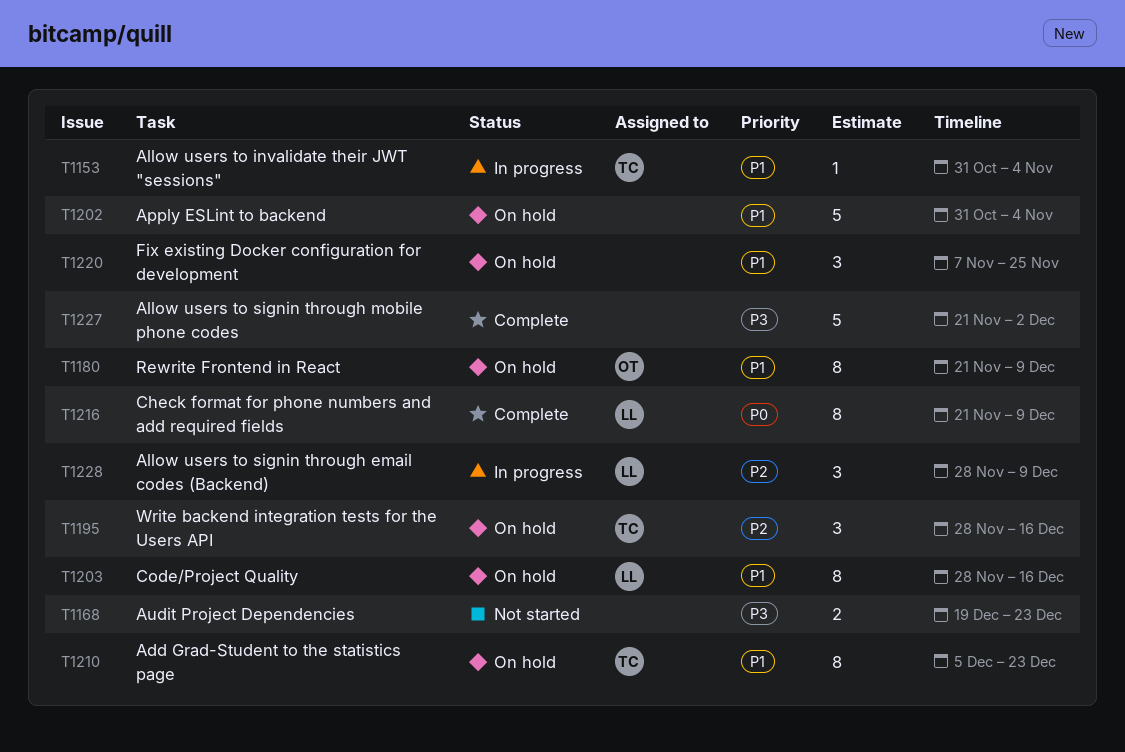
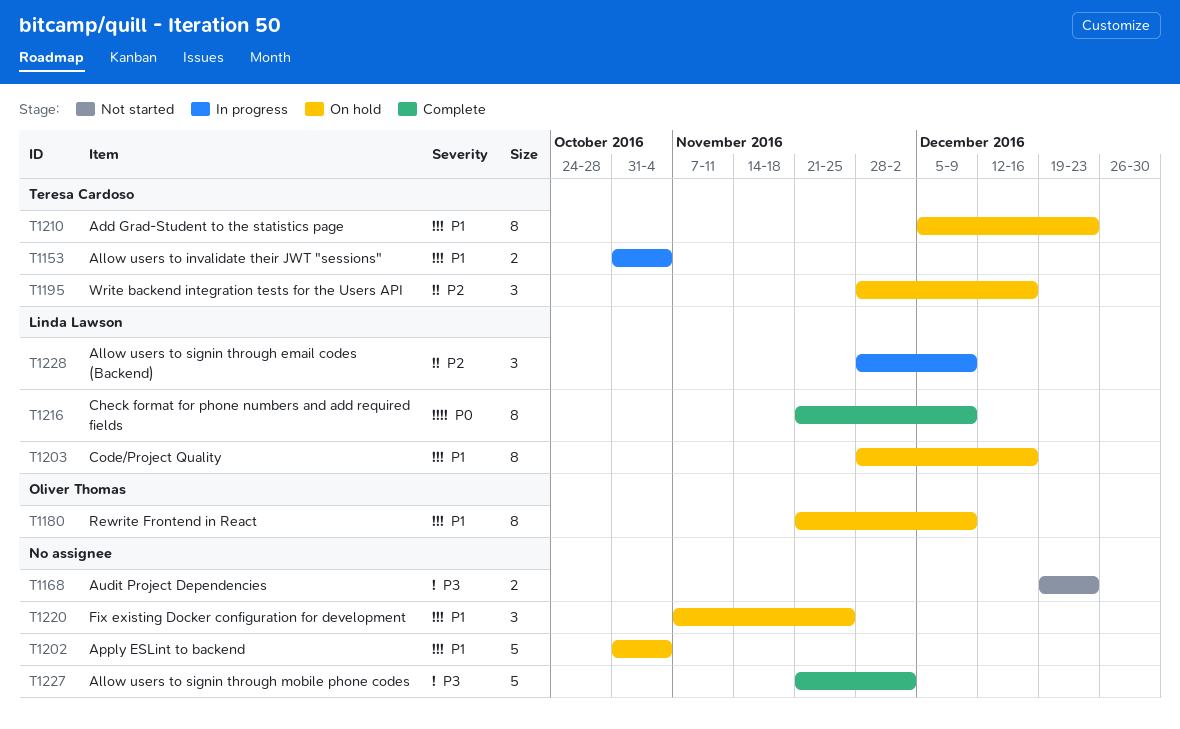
T1153, estimate: 1 -> 2

